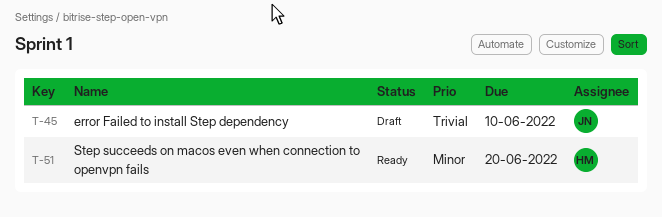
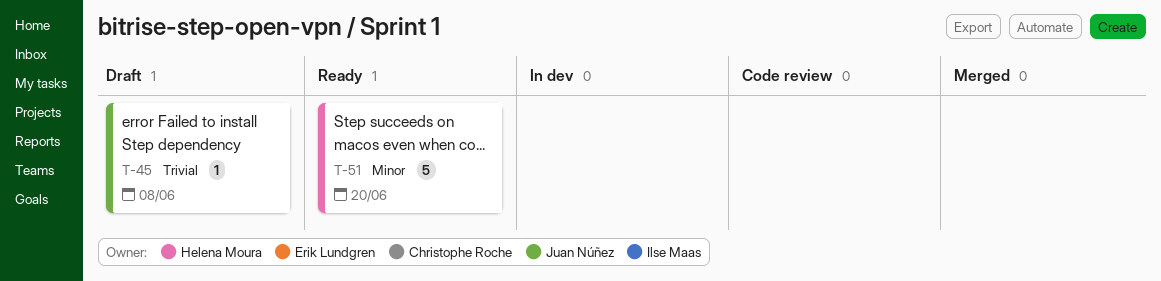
T-45, due: Jun 10 -> Jun 8

